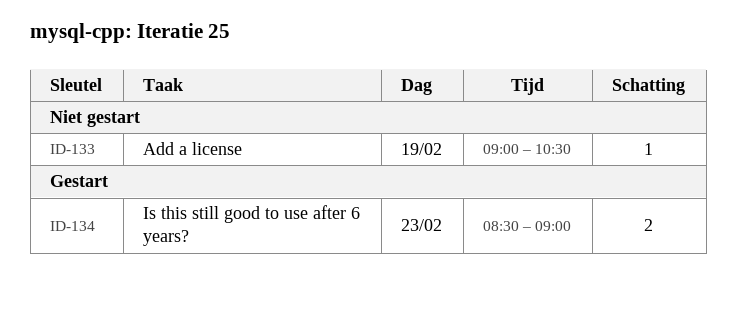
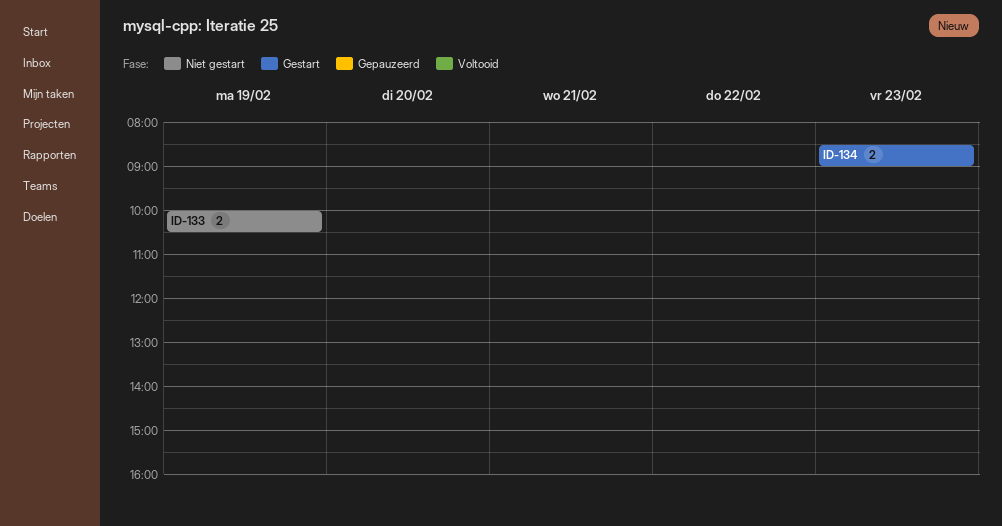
ID-133, estimate: 1 -> 2
ID-133, begins: 09:00 -> 10:00

